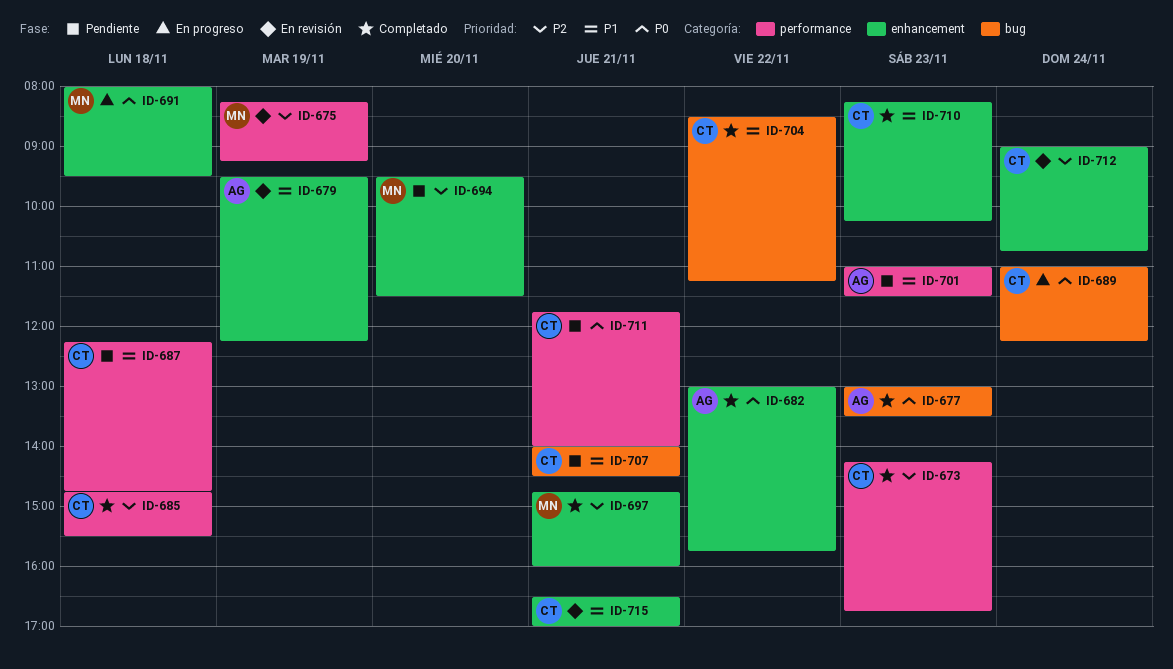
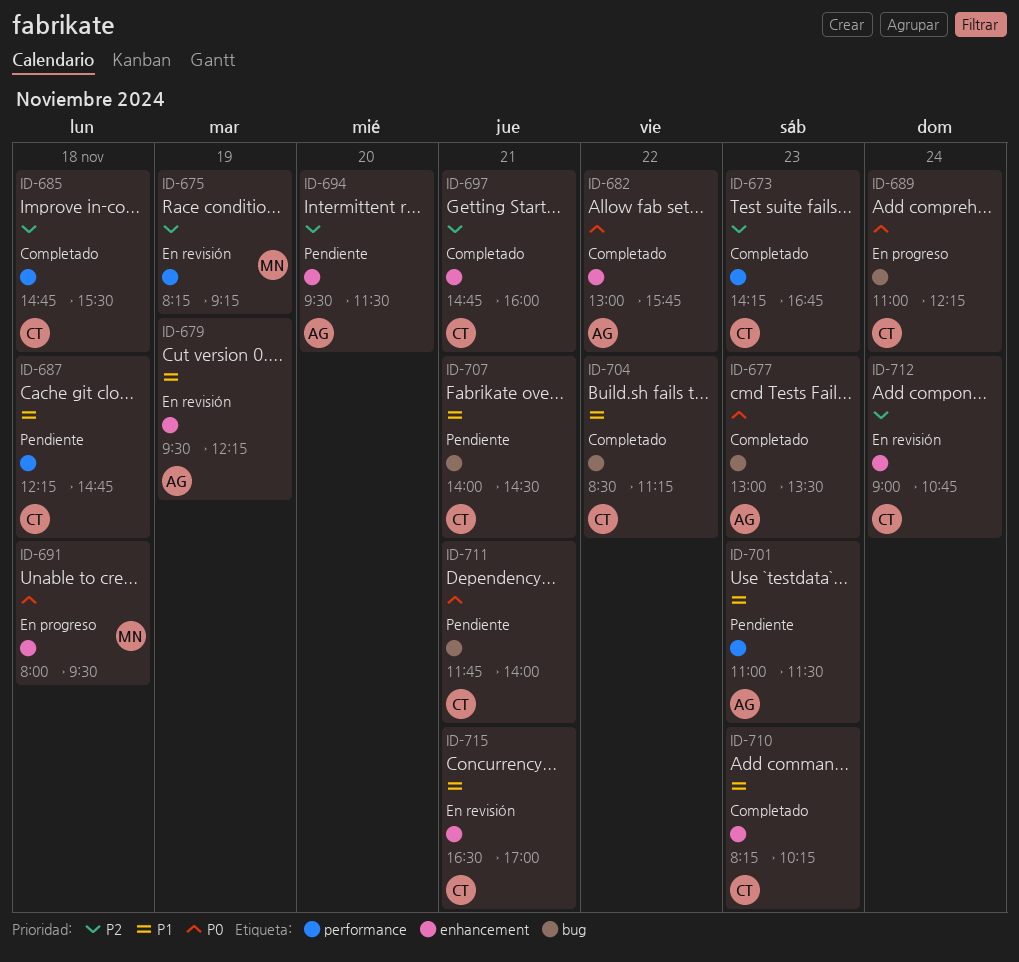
ID-694, owner: MN -> AG
ID-697, owner: MN -> CT
ID-711, label: performance -> bug

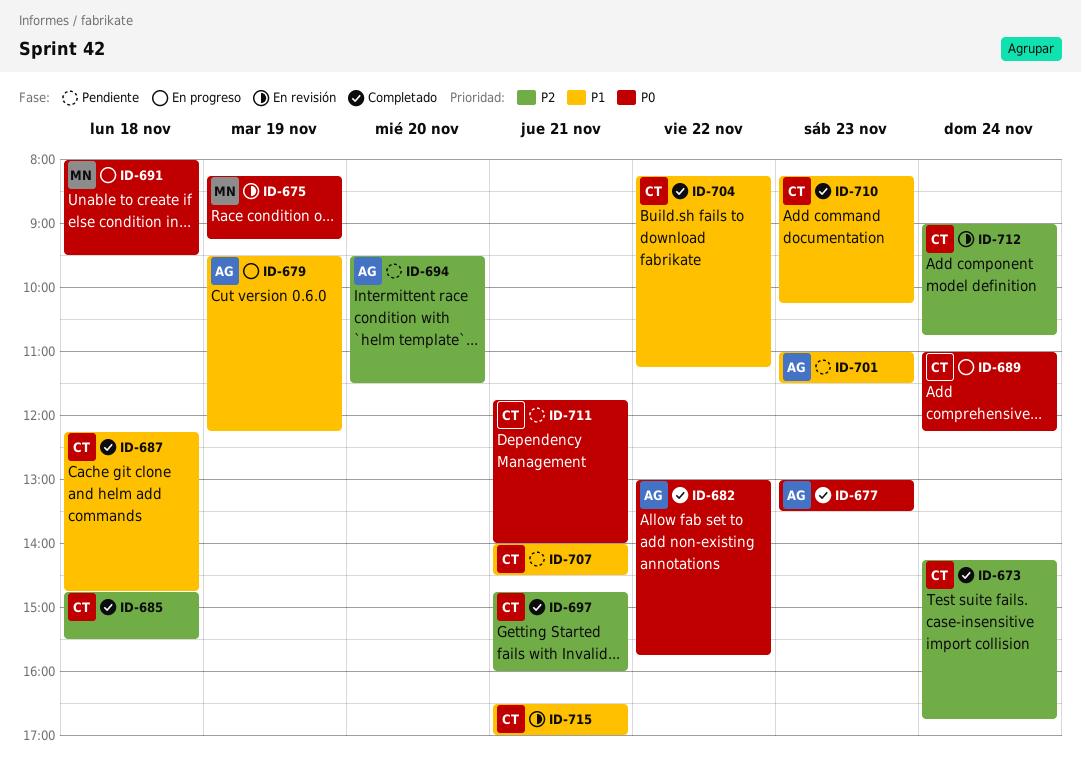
ID-673, day: Nov 23 -> Nov 24
ID-675, priority: P2 -> P0
ID-679, status: En revisión -> En progreso
ID-687, status: Pendiente -> Completado
ID-704, begins: 08:30 -> 08:15

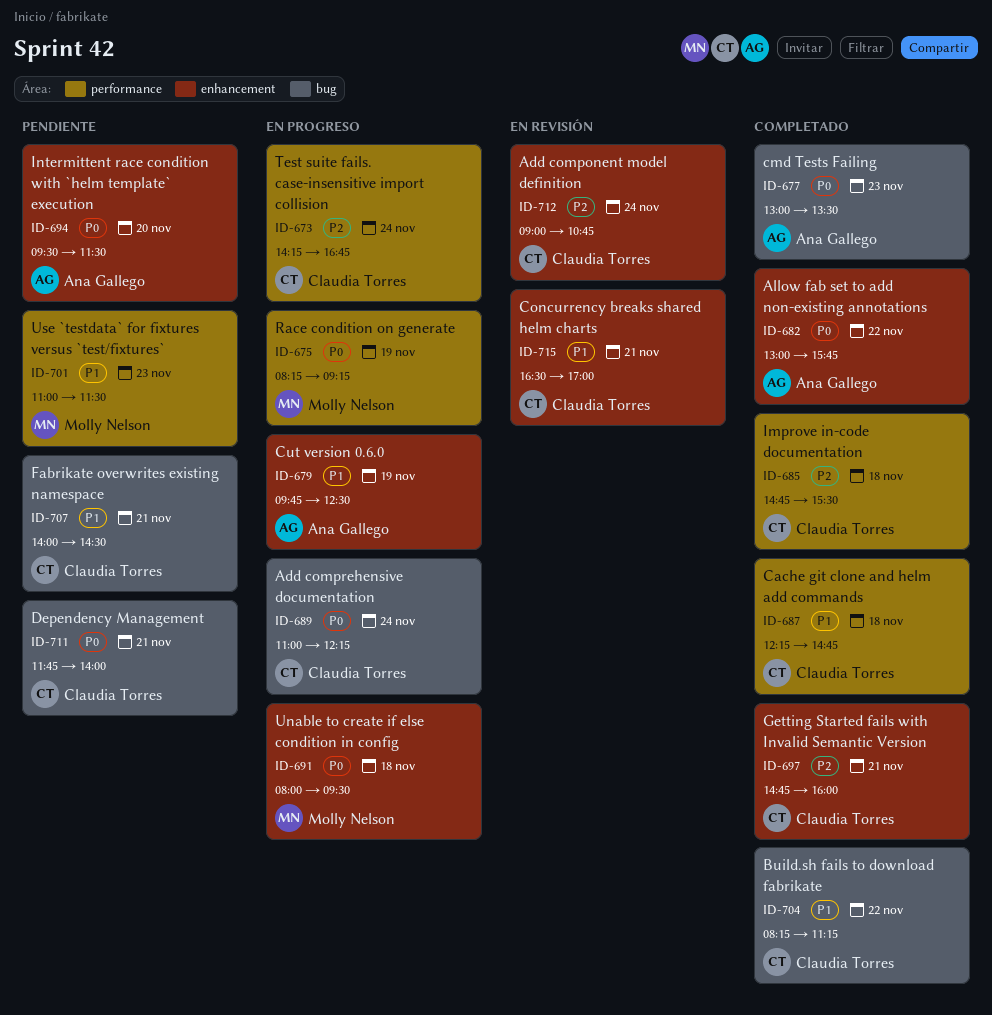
ID-673, status: Completado -> En progreso
ID-675, status: En revisión -> En progreso
ID-679, begins: 09:30 -> 09:45
ID-679, ends: 12:15 -> 12:30
ID-694, priority: P2 -> P0
ID-701, owner: Ana Gallego -> Molly Nelson
ID-710: present -> none

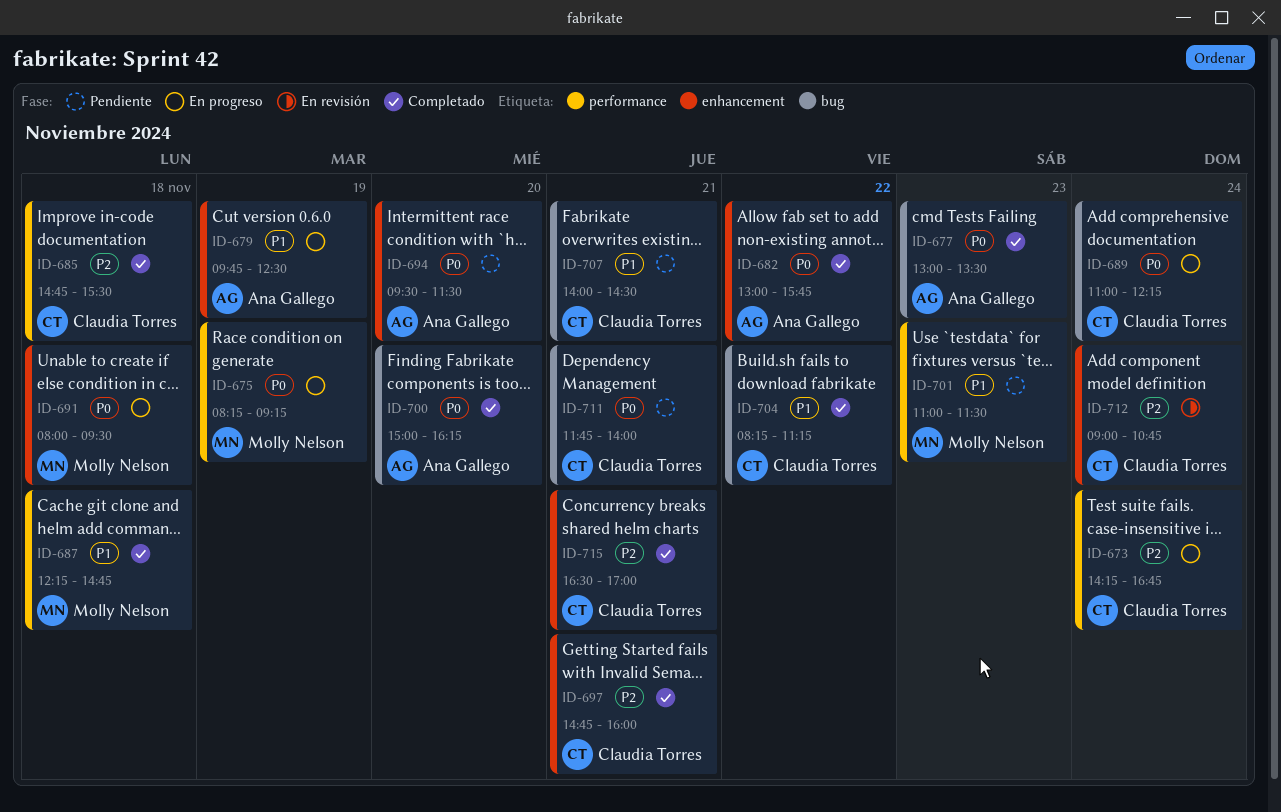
ID-687, owner: Claudia Torres -> Molly Nelson
ID-700: none -> present
ID-715, status: En revisión -> Completado
ID-715, priority: P1 -> P2

